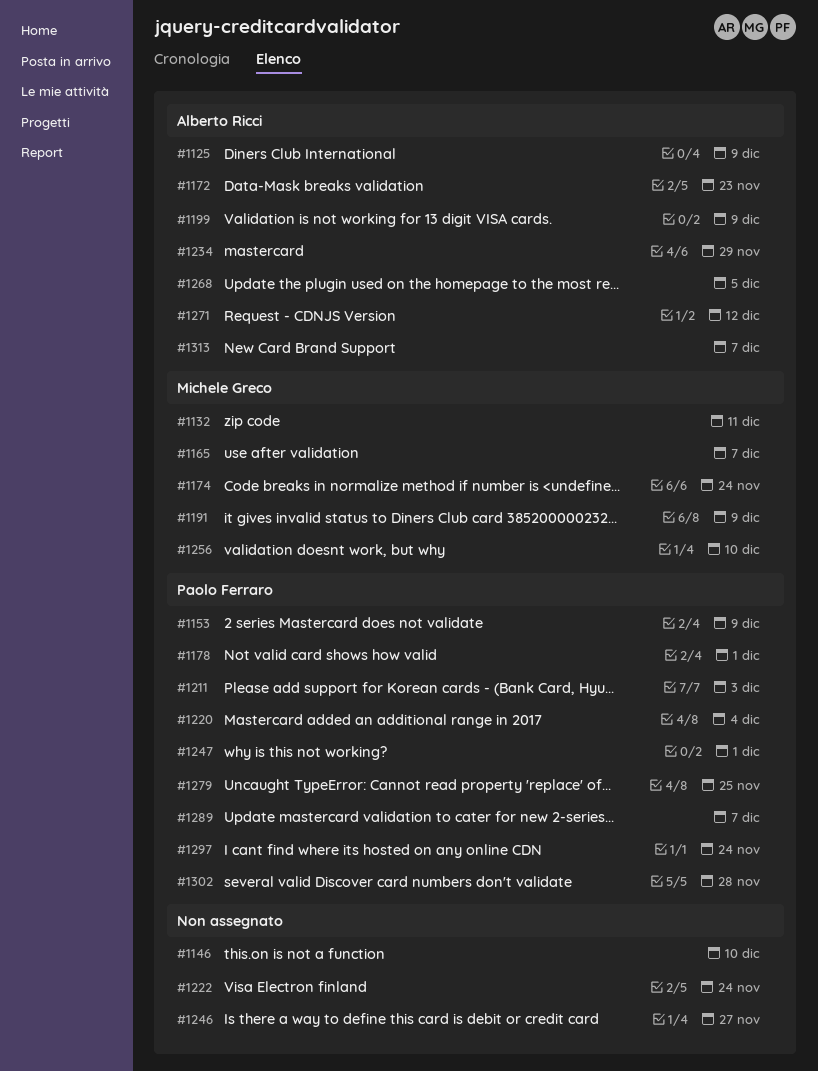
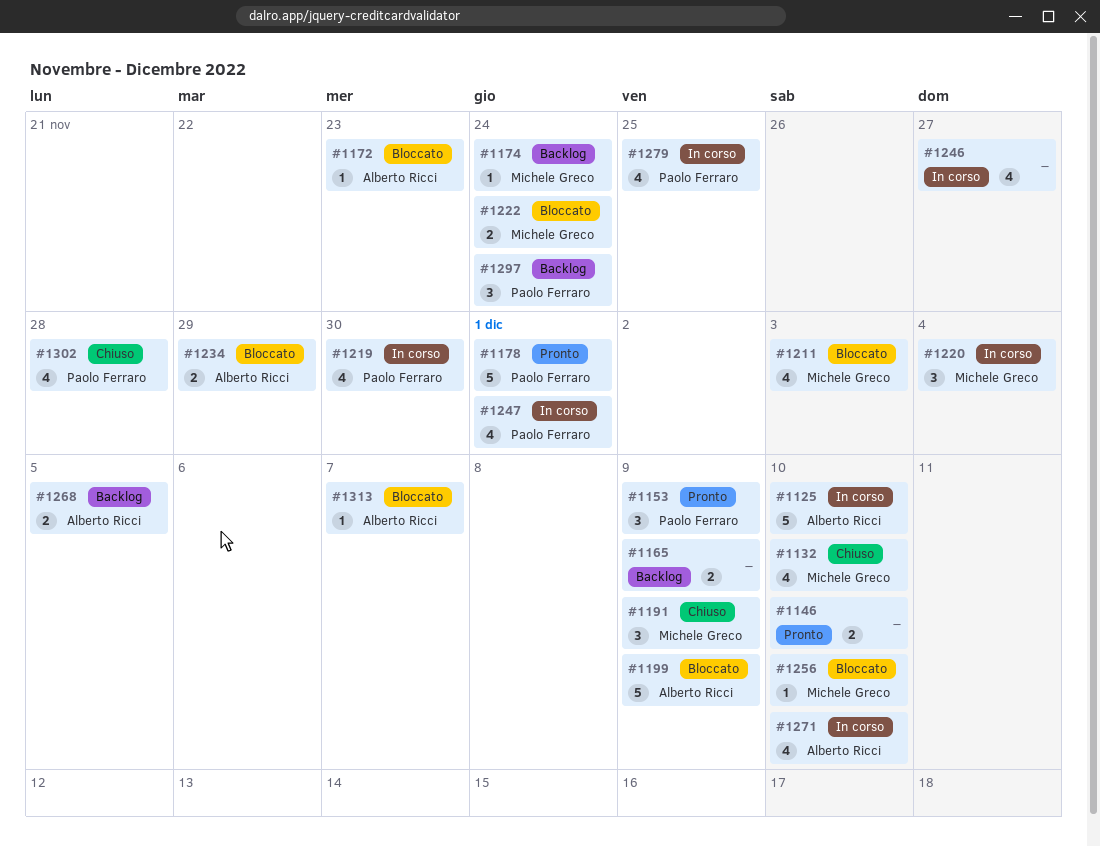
#1125, due: Dec 9 -> Dec 10
#1132, due: Dec 11 -> Dec 10
#1165, owner: Michele Greco -> none
#1165, due: Dec 7 -> Dec 9
#1211, owner: Paolo Ferraro -> Michele Greco
#1219: none -> present
#1220, owner: Paolo Ferraro -> Michele Greco
#1222, owner: none -> Michele Greco
#1271, due: Dec 12 -> Dec 10
#1289: present -> none

